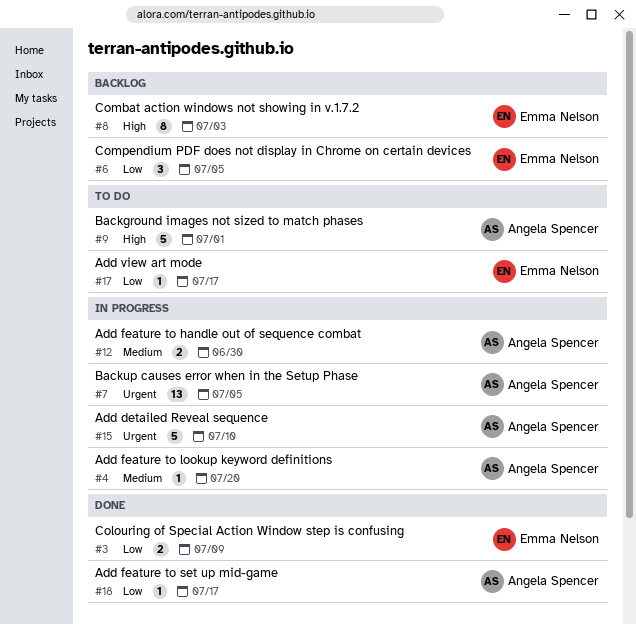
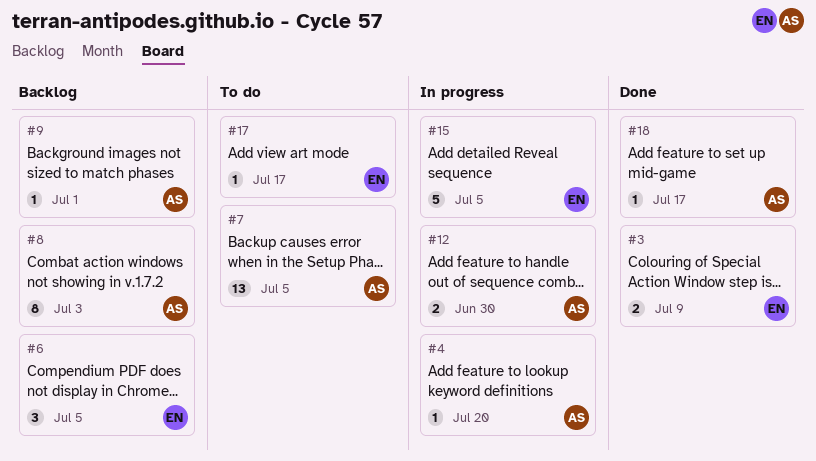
#7, status: In progress -> To do
#8, owner: Emma Nelson -> Angela Spencer
#9, status: To do -> Backlog
#9, estimate: 5 -> 1
#15, owner: Angela Spencer -> Emma Nelson
#15, due: Jul 10 -> Jul 5

